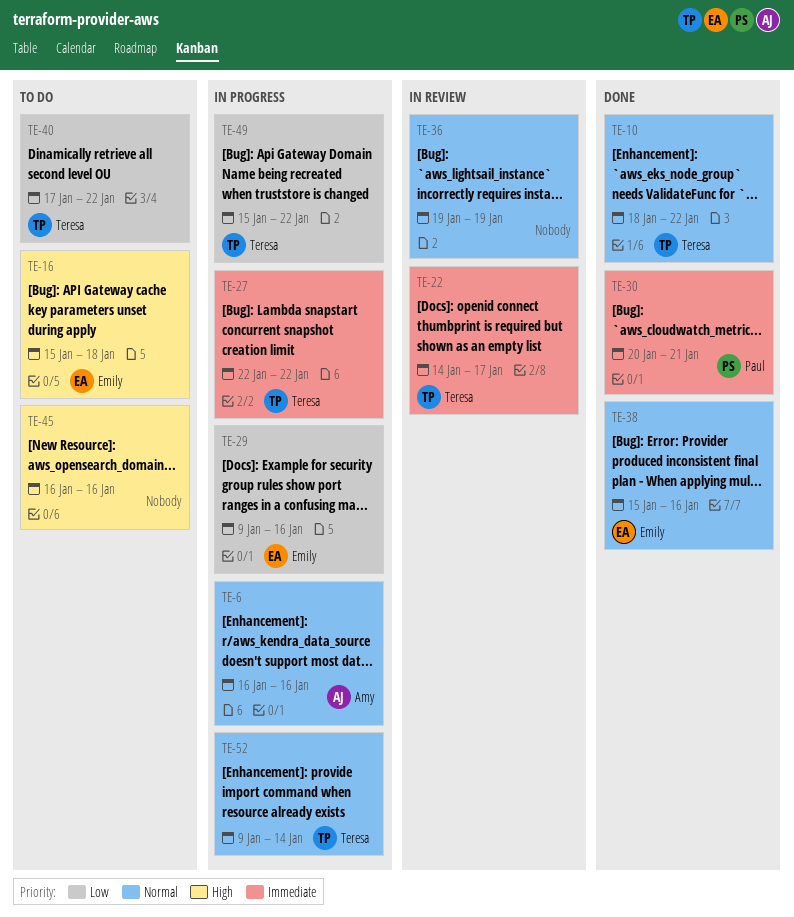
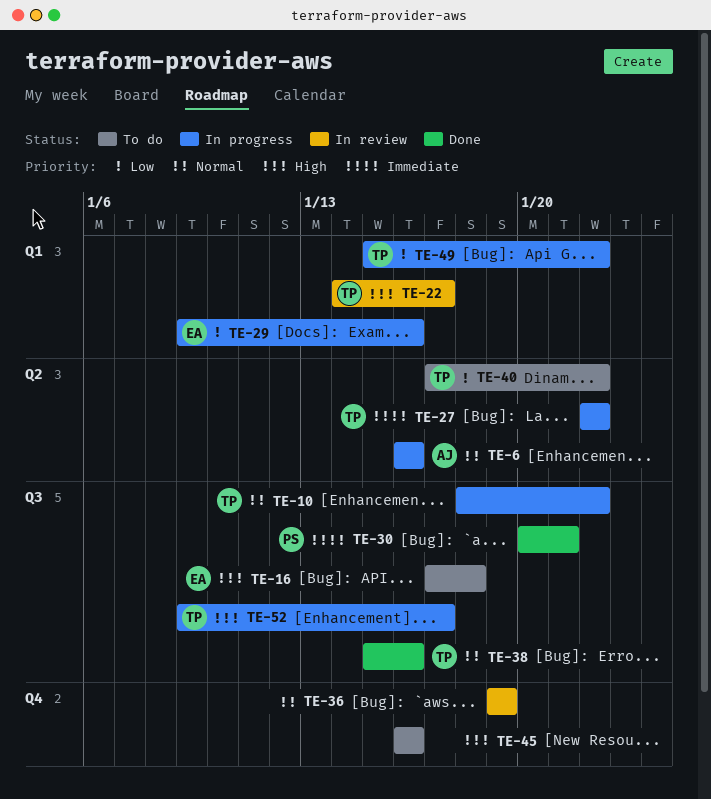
TE-10, status: Done -> In progress
TE-16, start: Jan 15 -> Jan 17
TE-22, priority: Immediate -> High
TE-38, owner: Emily -> Teresa
TE-52, priority: Normal -> High
TE-52, due: Jan 14 -> Jan 17

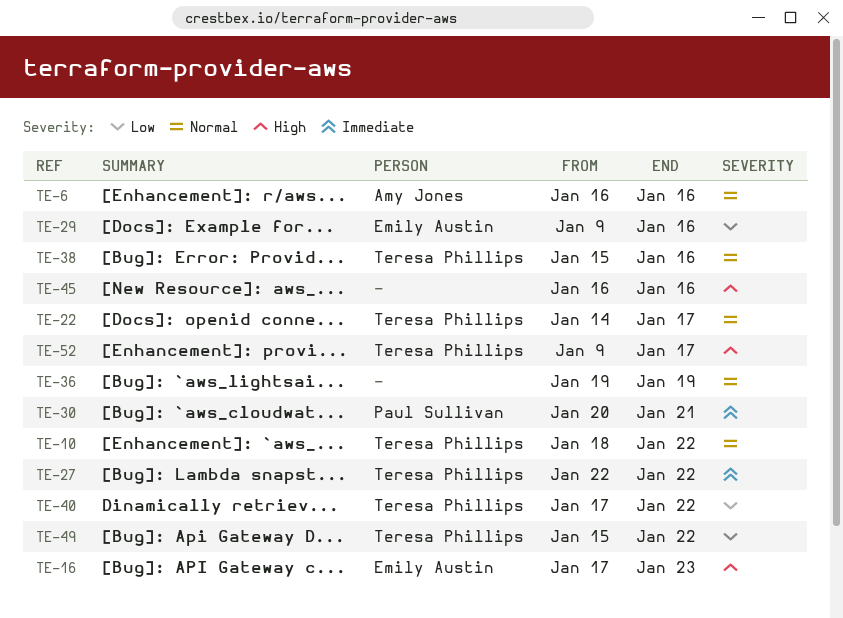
TE-16, due: Jan 18 -> Jan 23
TE-22, priority: High -> Normal

